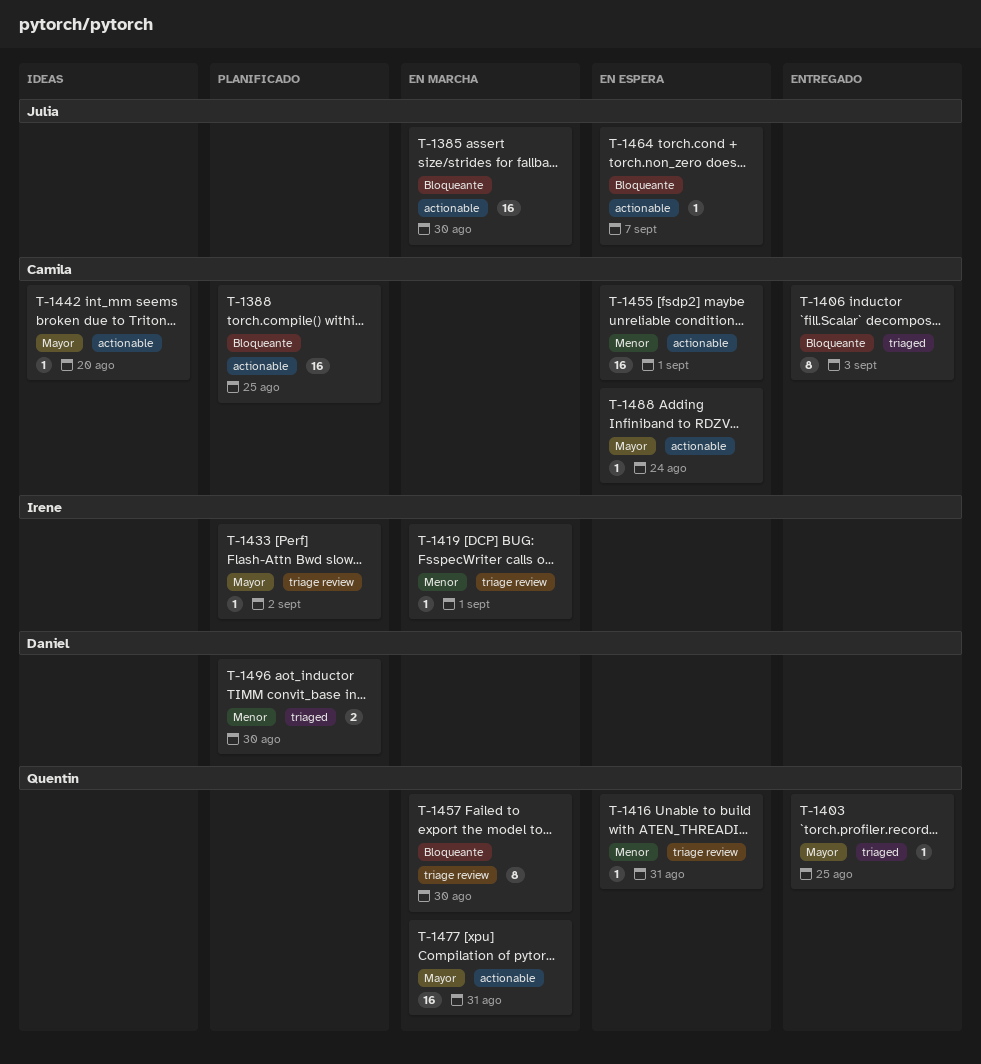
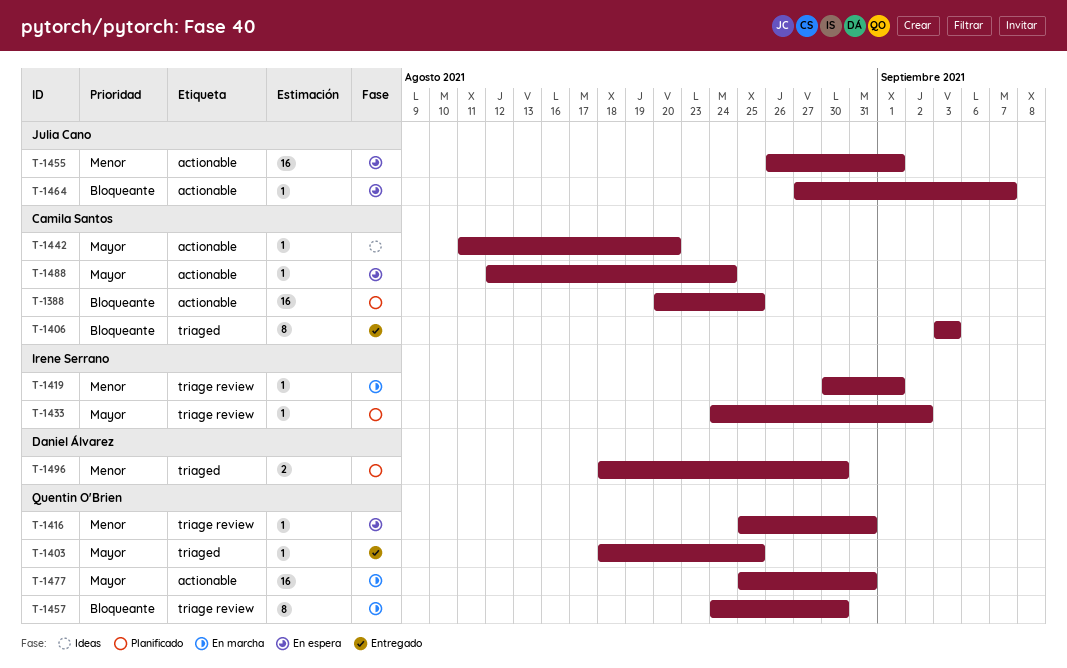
T-1385: present -> none
T-1455, owner: Camila Santos -> Julia Cano

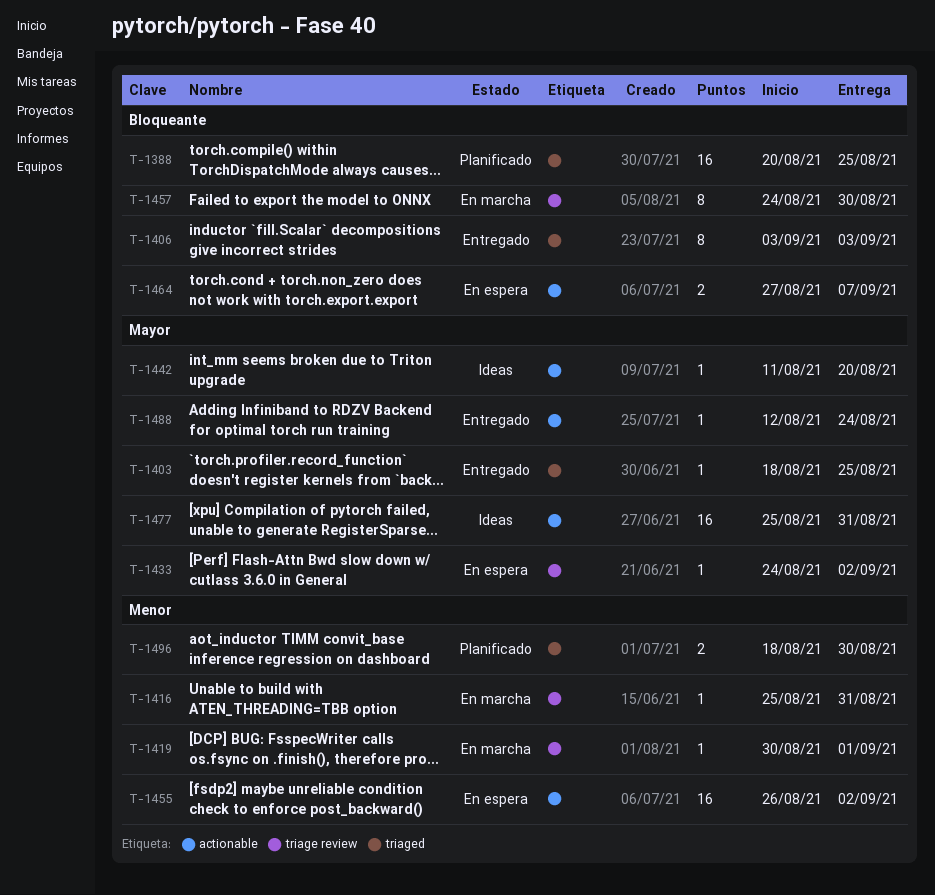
T-1388, label: actionable -> triaged
T-1416, status: En espera -> En marcha
T-1433, status: Planificado -> En espera
T-1455, due: Sep 1 -> Sep 2
T-1464, estimate: 1 -> 2
T-1477, status: En marcha -> Ideas
T-1488, status: En espera -> Entregado

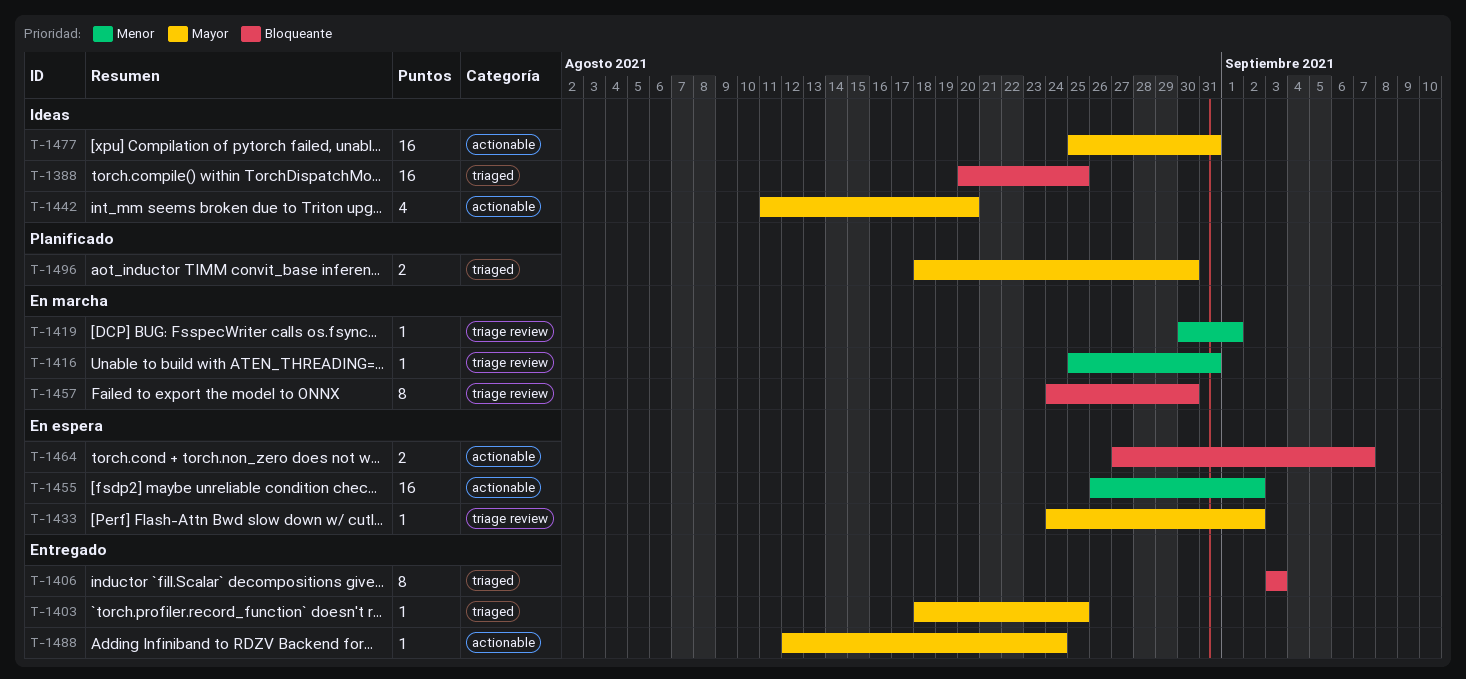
T-1388, status: Planificado -> Ideas
T-1442, estimate: 1 -> 4
T-1496, priority: Menor -> Mayor

